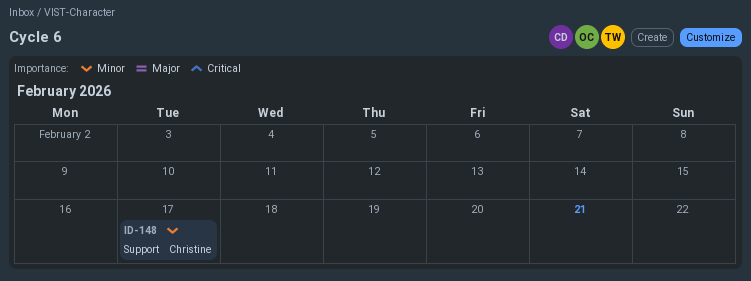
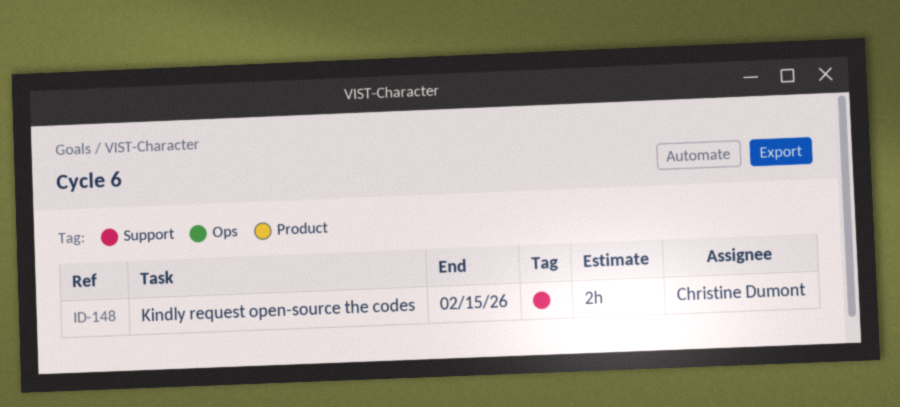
ID-148, due: Feb 17 -> Feb 15

